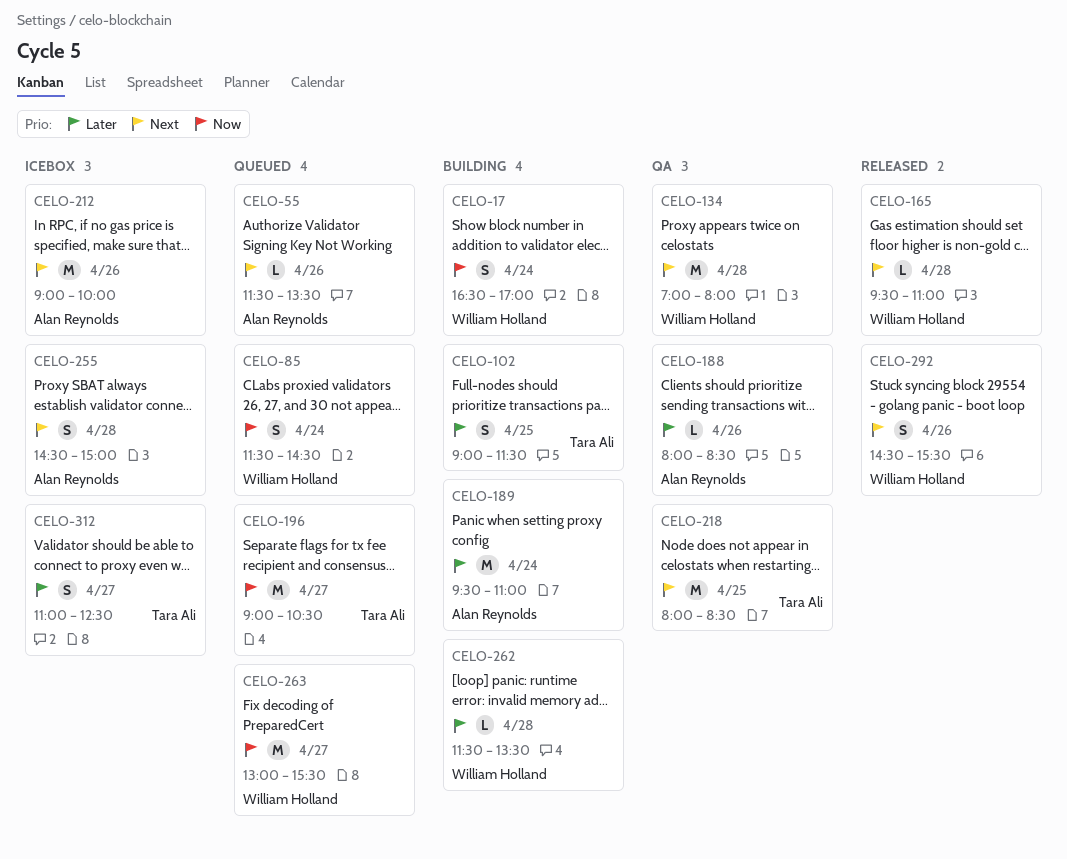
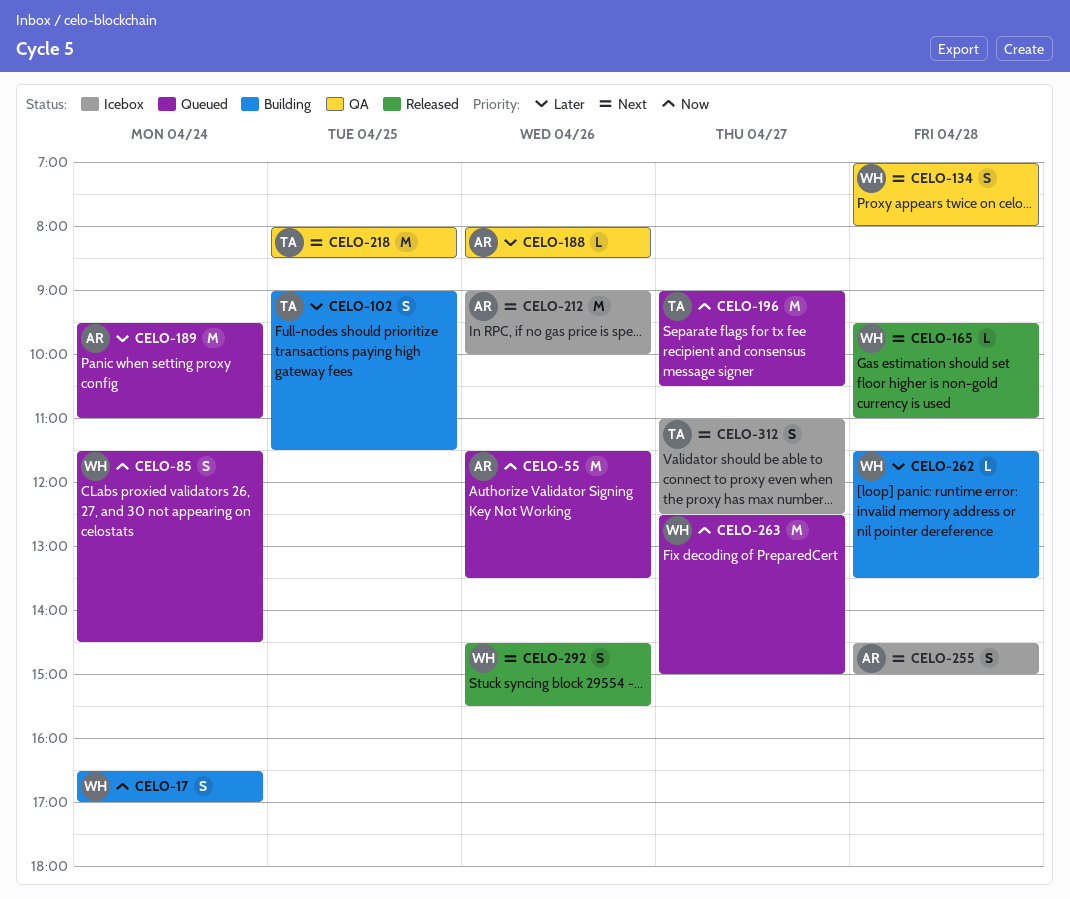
CELO-55, priority: Next -> Now
CELO-55, estimate: L -> M
CELO-134, estimate: M -> S
CELO-189, status: Building -> Queued
CELO-263, begins: 13:00 -> 12:30
CELO-263, ends: 15:30 -> 15:00
CELO-312, priority: Later -> Next

